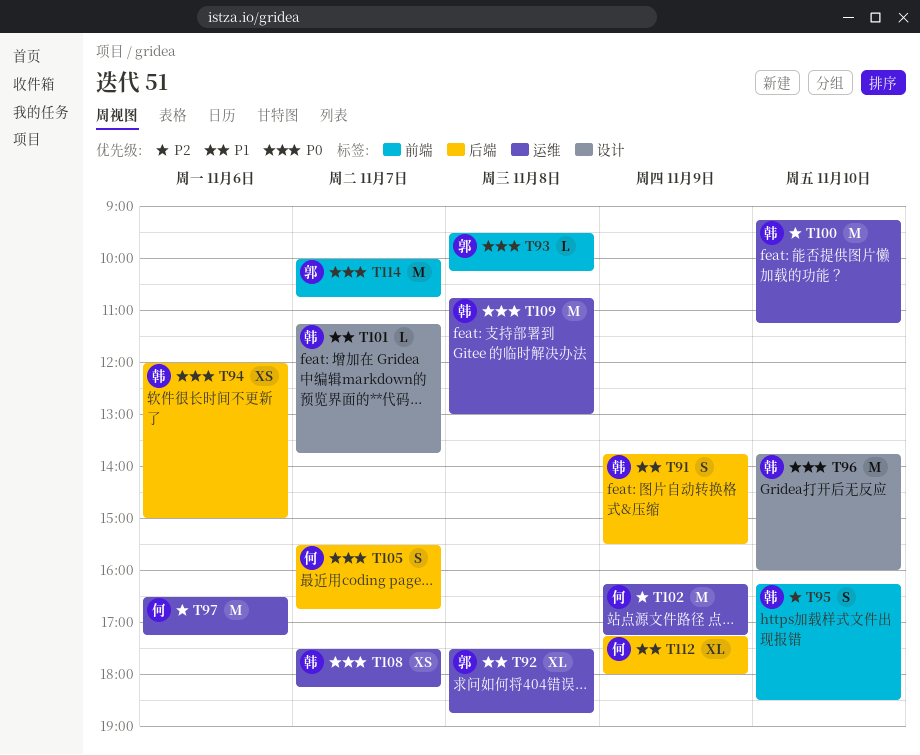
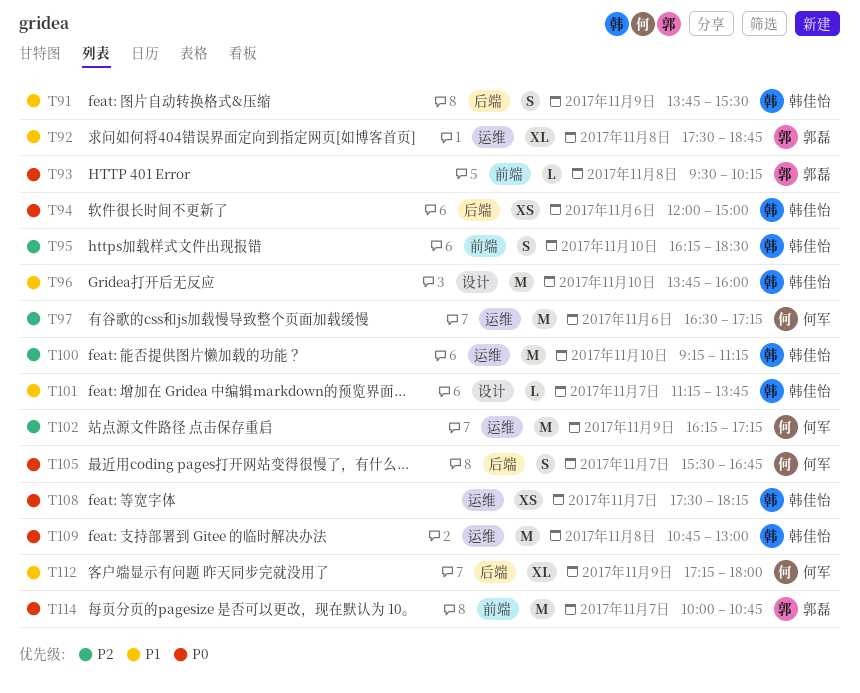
T96, priority: P0 -> P1

